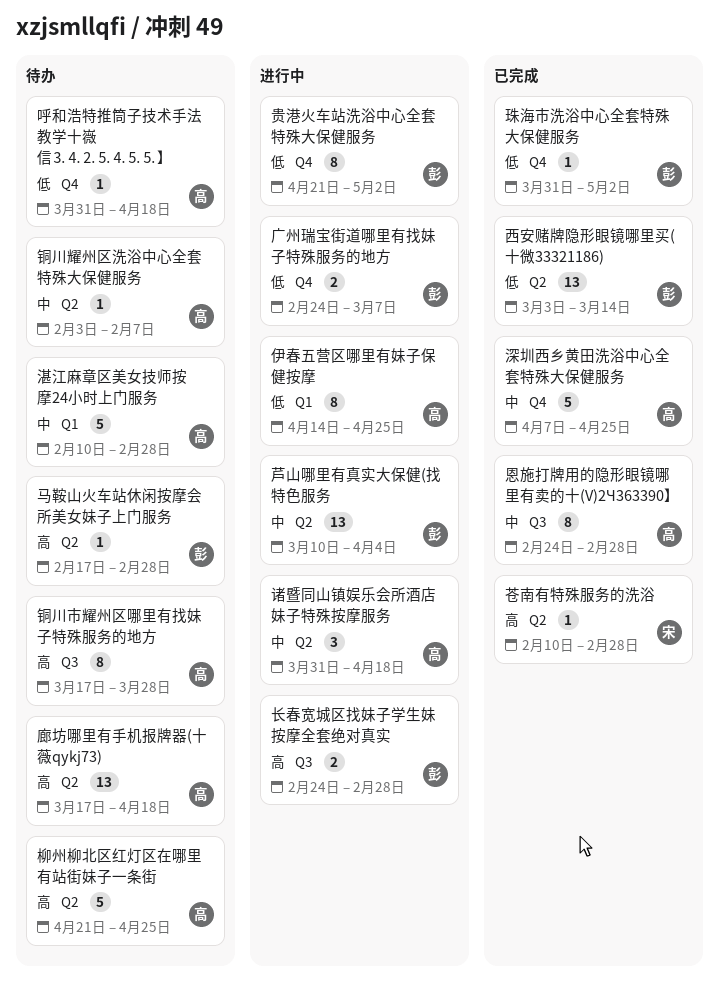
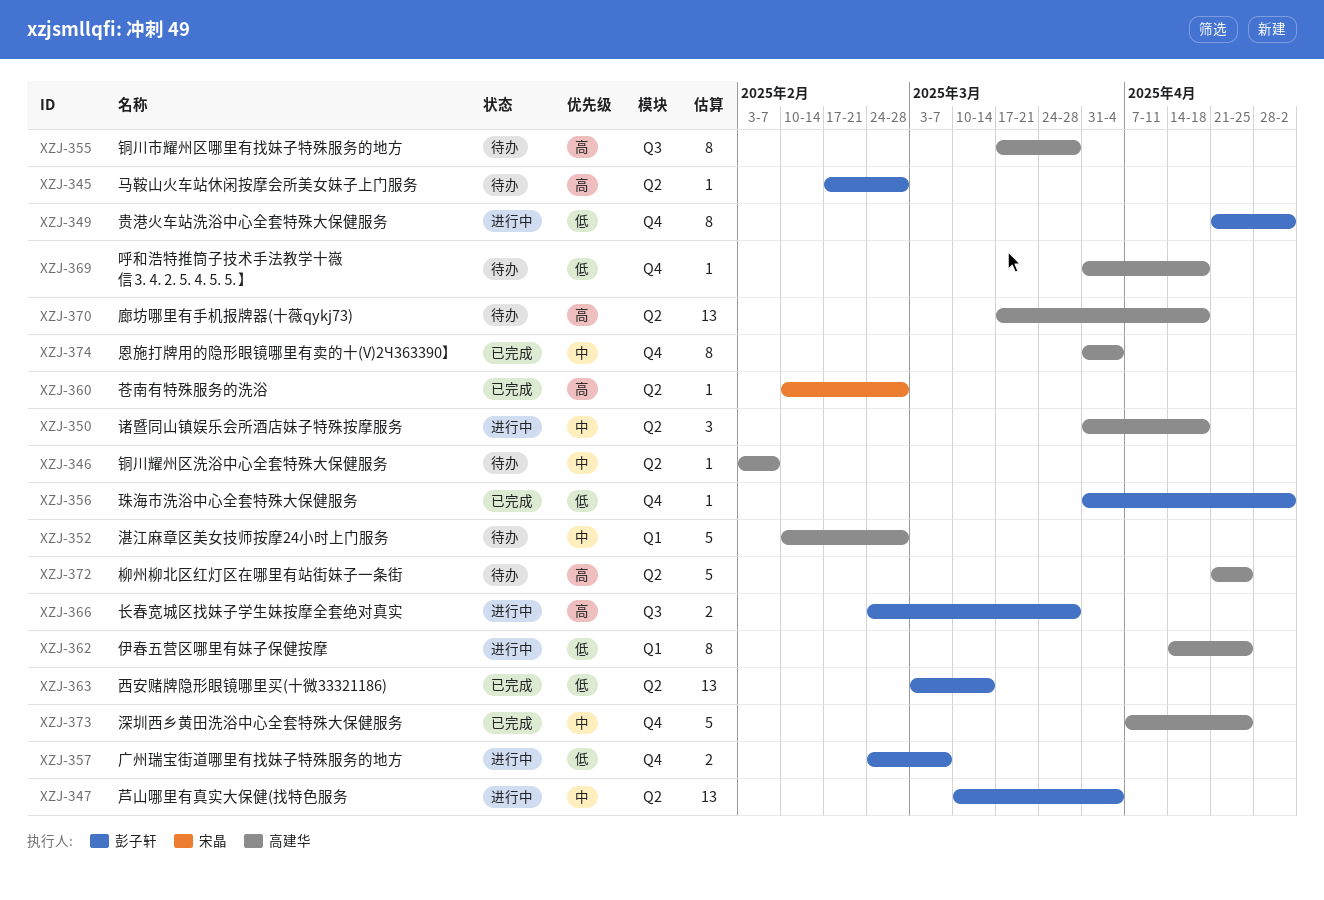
恩施打牌用的隐形眼镜哪里有卖的十(V)2Ч363390】, label: Q3 -> Q4
恩施打牌用的隐形眼镜哪里有卖的十(V)2Ч363390】, start: Feb 24 -> Mar 31
恩施打牌用的隐形眼镜哪里有卖的十(V)2Ч363390】, due: Feb 28 -> Apr 4
长春宽城区找妹子学生妹按摩全套绝对真实, due: Feb 28 -> Mar 28

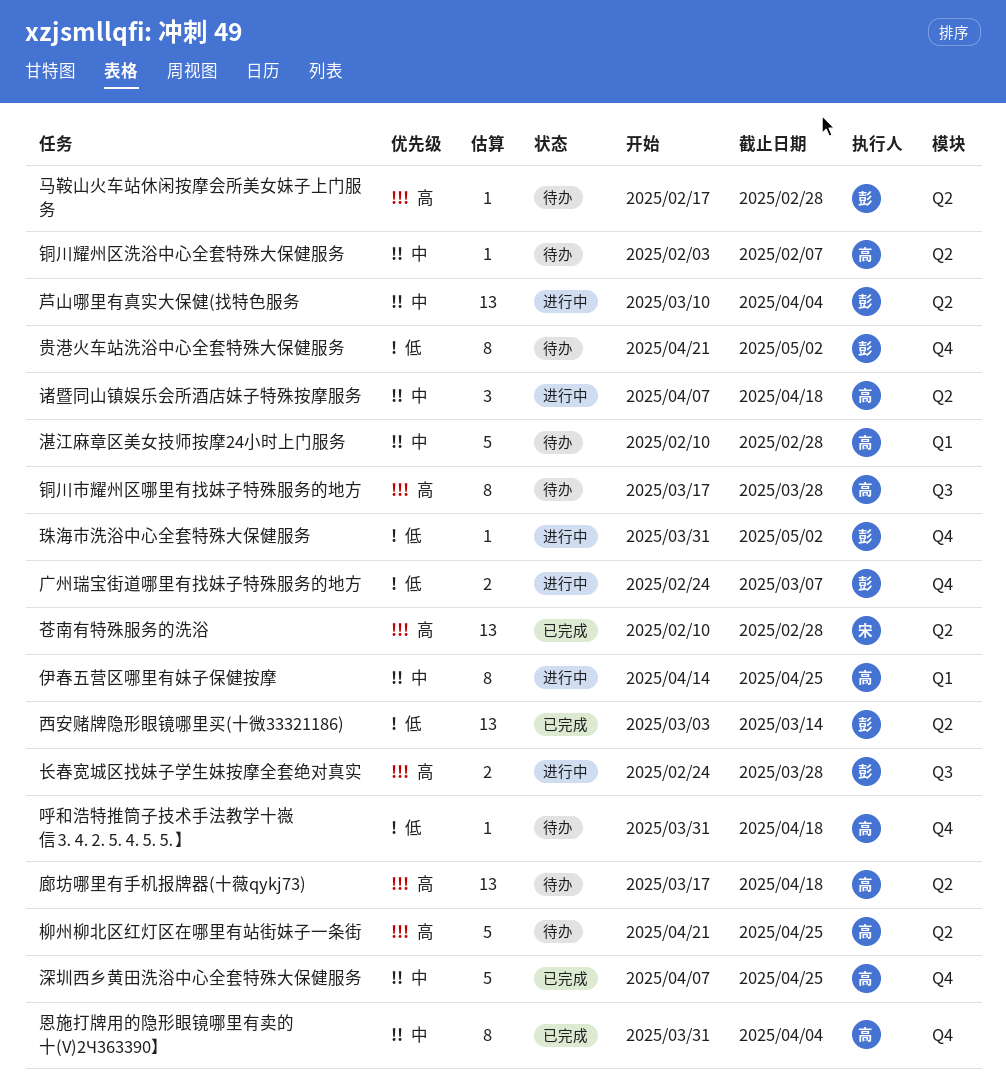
伊春五营区哪里有妹子保健按摩, priority: 低 -> 中
珠海市洗浴中心全套特殊大保健服务, status: 已完成 -> 进行中
苍南有特殊服务的洗浴, estimate: 1 -> 13
诸暨同山镇娱乐会所酒店妹子特殊按摩服务, start: Mar 31 -> Apr 7
贵港火车站洗浴中心全套特殊大保健服务, status: 进行中 -> 待办

